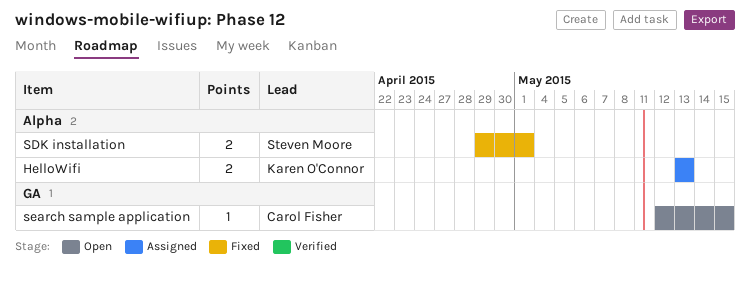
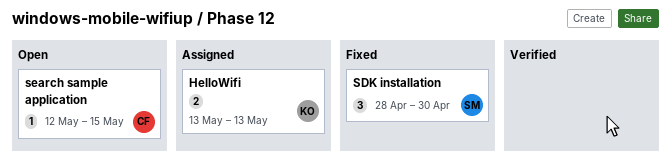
SDK installation, estimate: 2 -> 3
SDK installation, start: Apr 29 -> Apr 28
SDK installation, due: May 1 -> Apr 30

